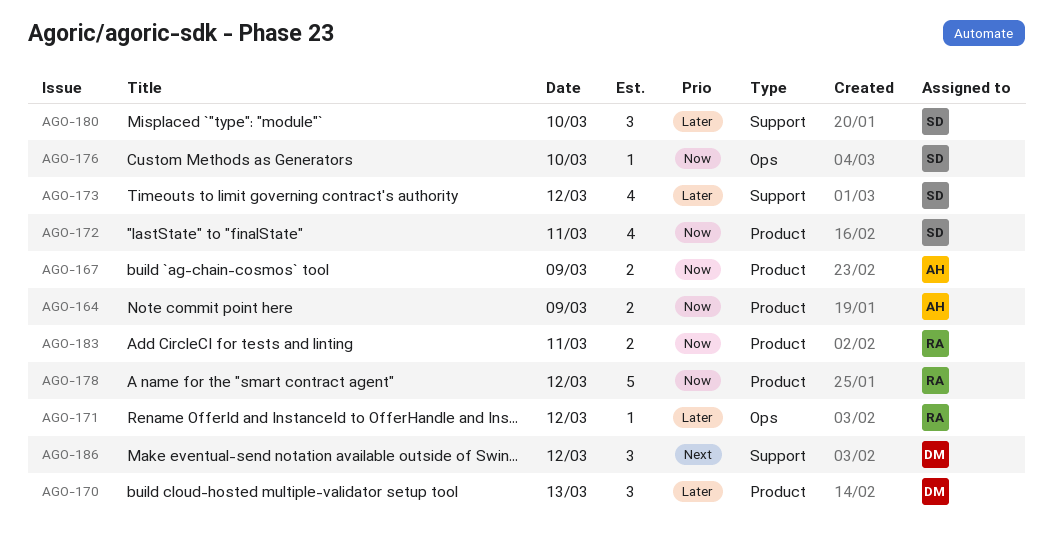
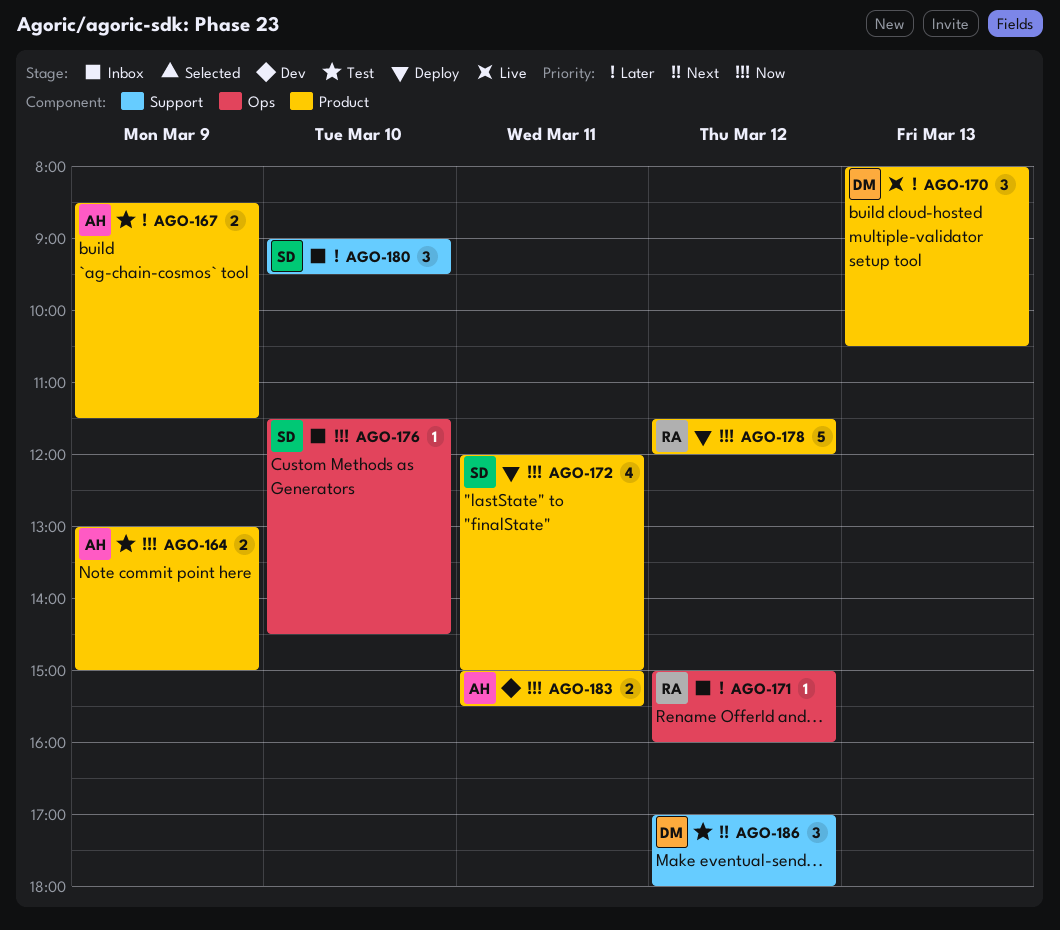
AGO-167, priority: Now -> Later
AGO-173: present -> none
AGO-183, owner: RA -> AH

